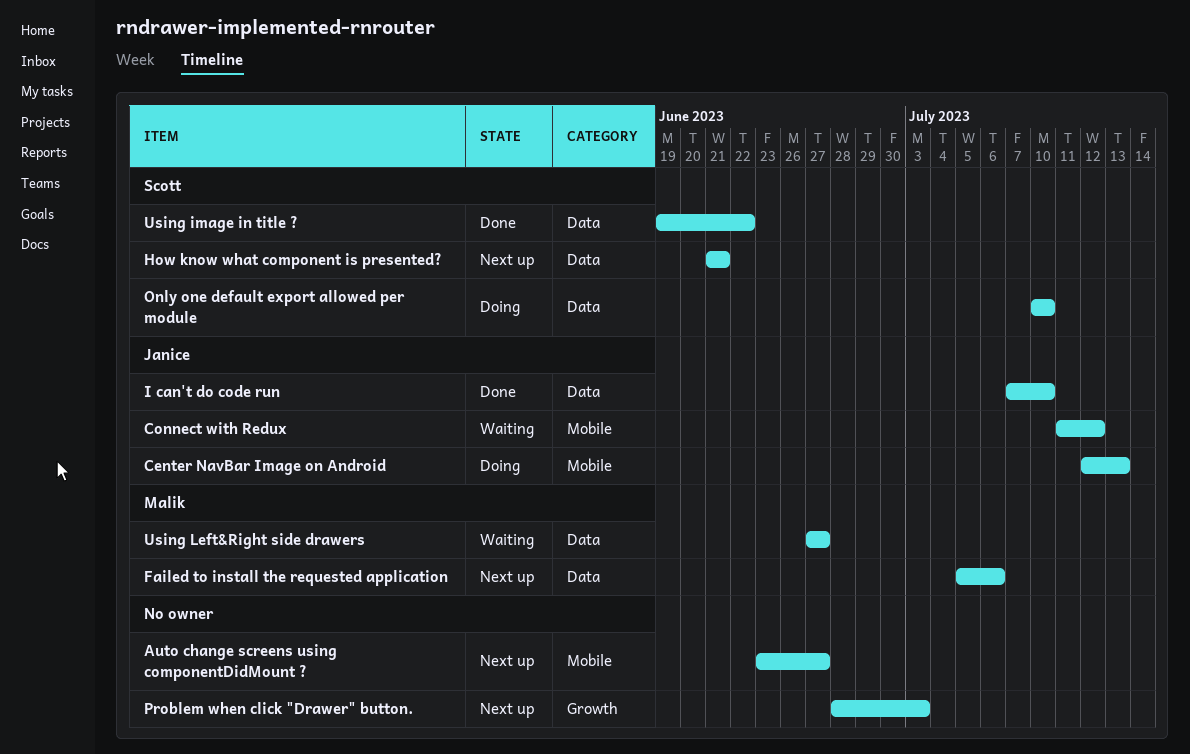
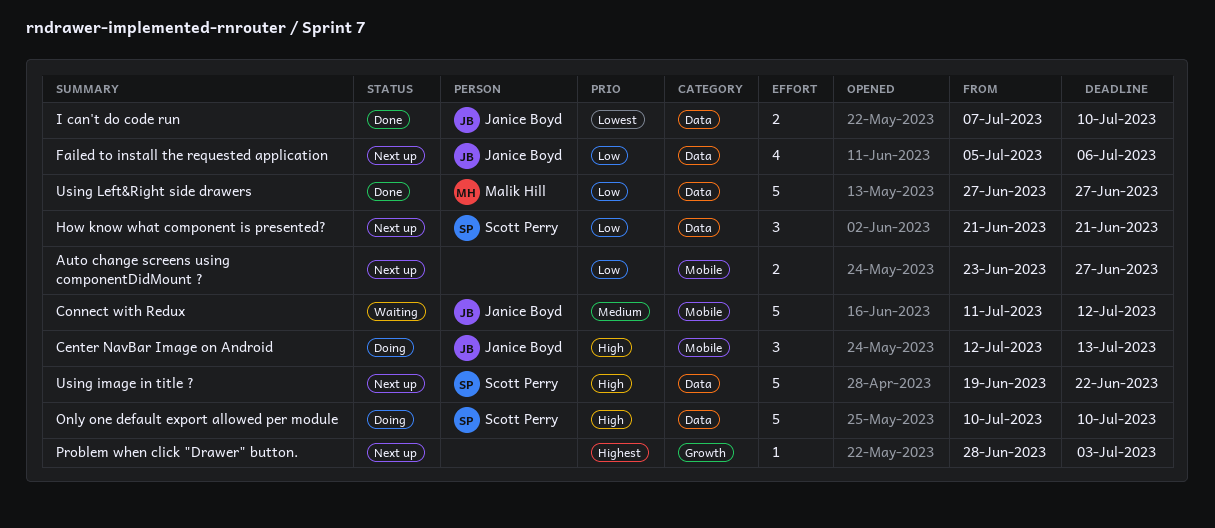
Failed to install the requested application, owner: Malik Hill -> Janice Boyd
Using image in title ?, status: Done -> Next up
Using Left&Right side drawers, status: Waiting -> Done

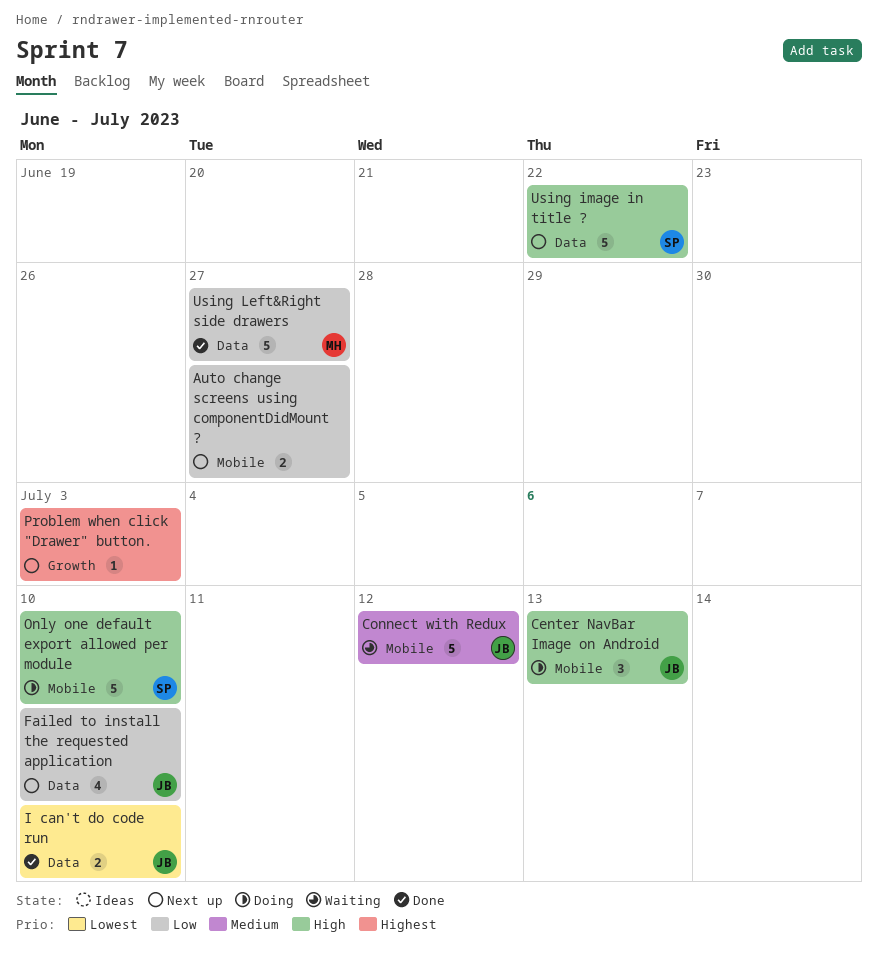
Failed to install the requested application, due: Jul 6 -> Jul 10
How know what component is presented?: present -> none
Only one default export allowed per module, label: Data -> Mobile

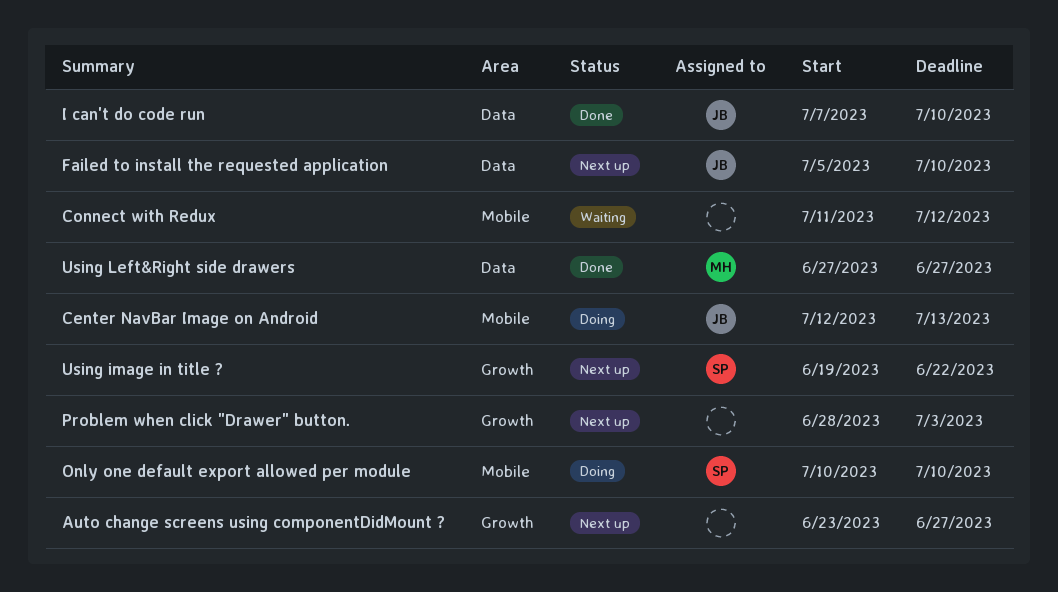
Auto change screens using componentDidMount ?, label: Mobile -> Growth
Connect with Redux, owner: JB -> none
Using image in title ?, label: Data -> Growth

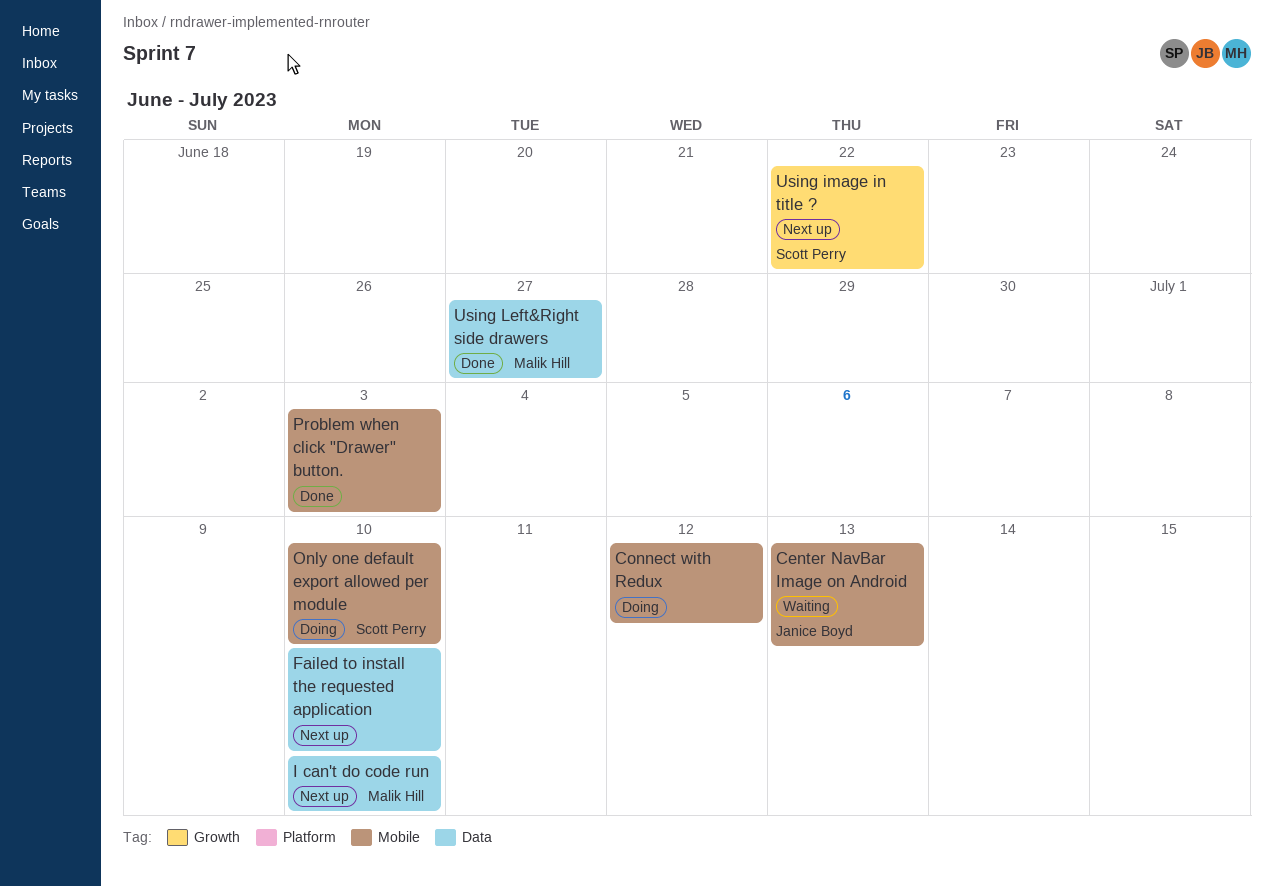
Auto change screens using componentDidMount ?: present -> none
Center NavBar Image on Android, status: Doing -> Waiting
Connect with Redux, status: Waiting -> Doing
Failed to install the requested application, owner: Janice Boyd -> none
I can't do code run, status: Done -> Next up
I can't do code run, owner: Janice Boyd -> Malik Hill
Problem when click "Drawer" button., status: Next up -> Done
Problem when click "Drawer" button., label: Growth -> Mobile

